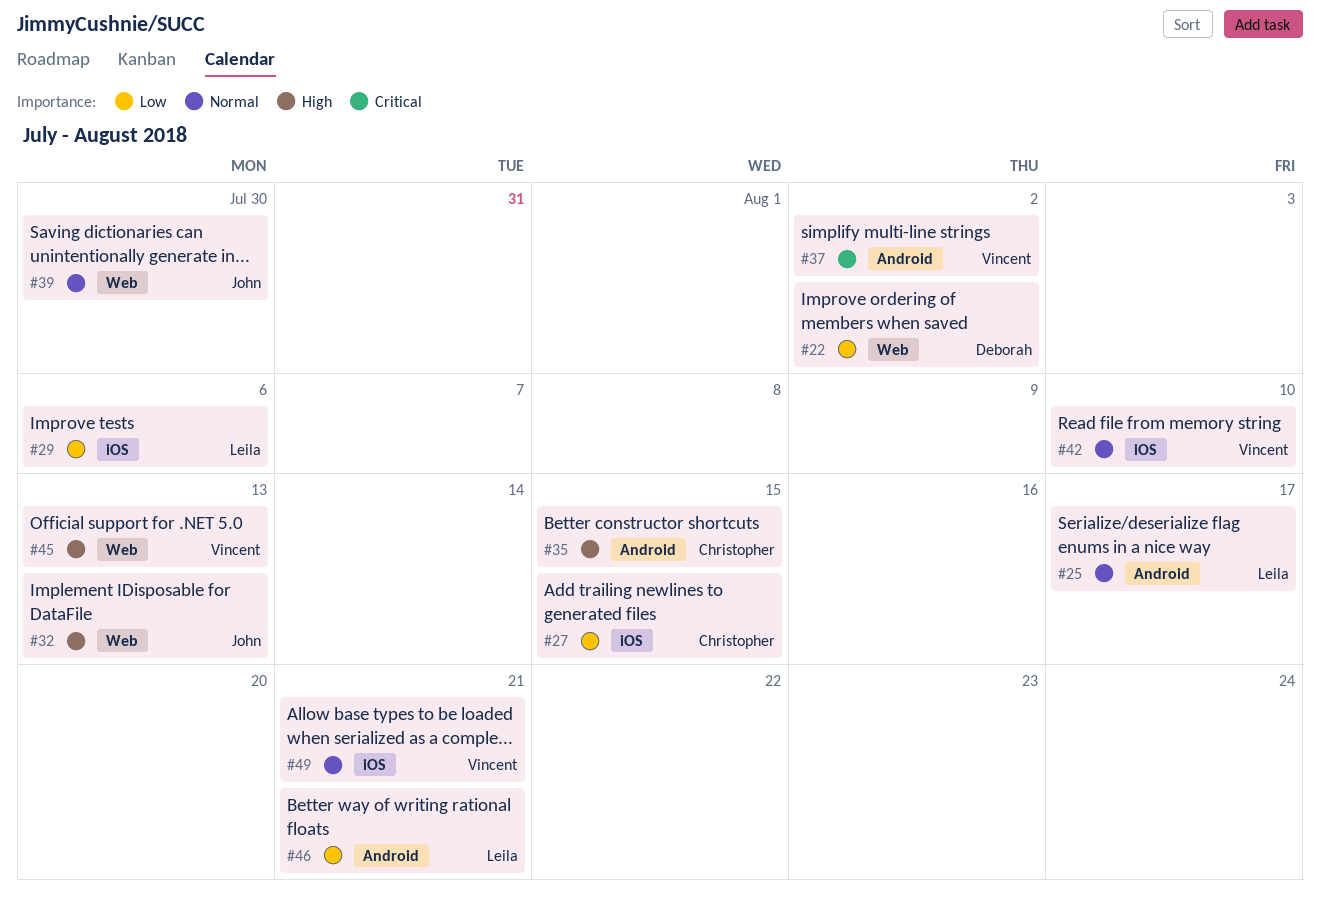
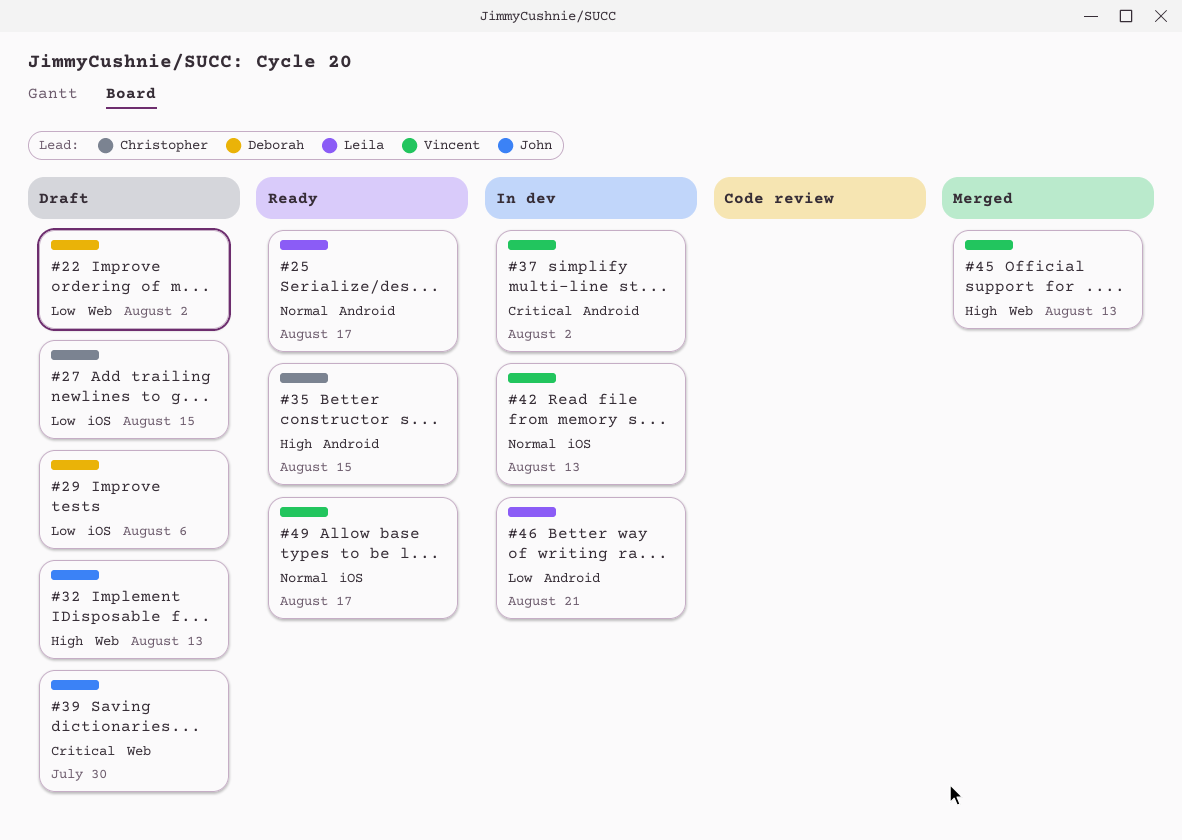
#29, owner: Leila -> Deborah
#39, priority: Normal -> Critical
#42, due: Aug 10 -> Aug 13
#49, due: Aug 21 -> Aug 17

